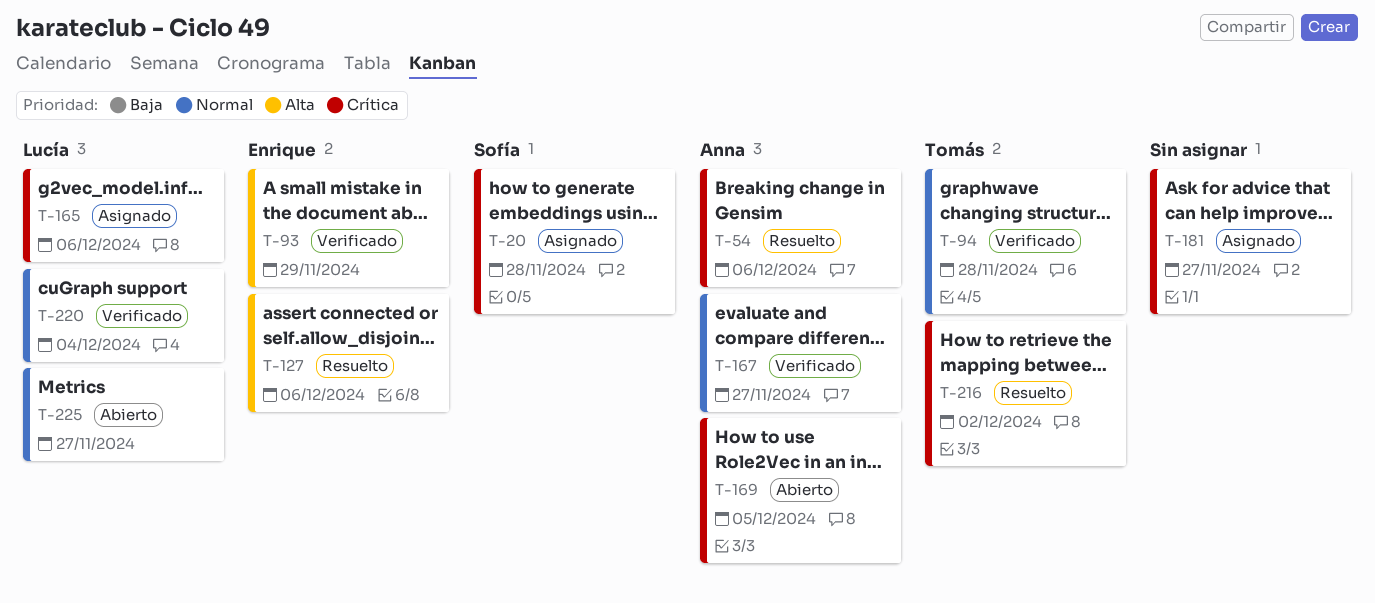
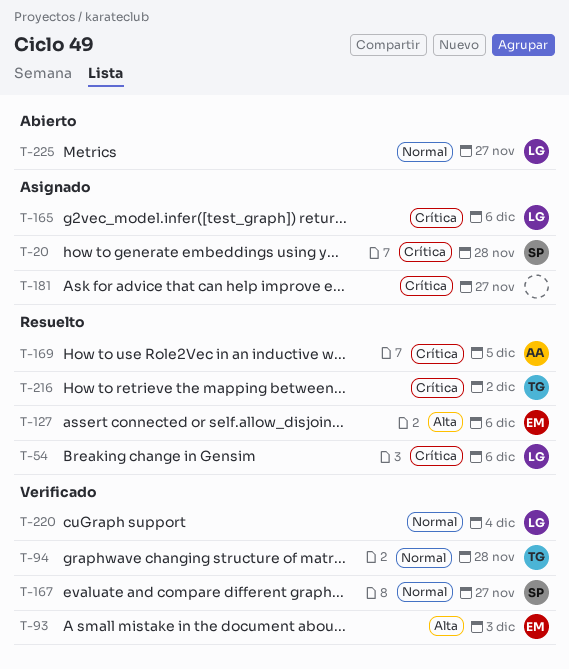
T-54, owner: Anna -> Lucía
T-93, due: Nov 29 -> Dec 3
T-167, owner: Anna -> Sofía
T-169, status: Abierto -> Resuelto

